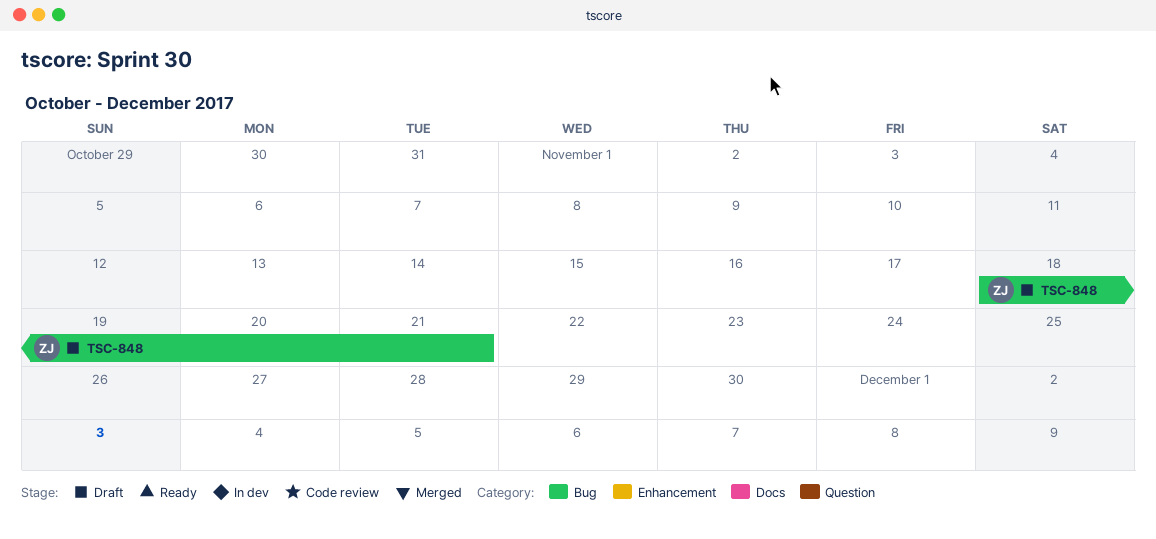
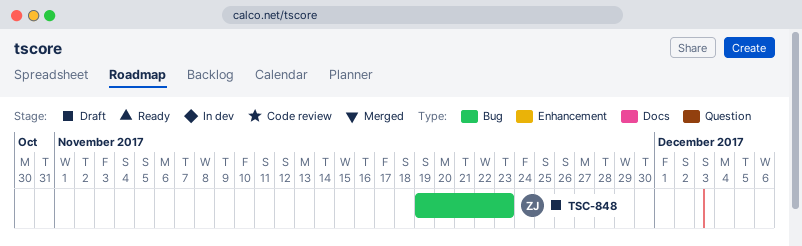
TSC-848, start: Nov 18 -> Nov 19
TSC-848, due: Nov 21 -> Nov 23

